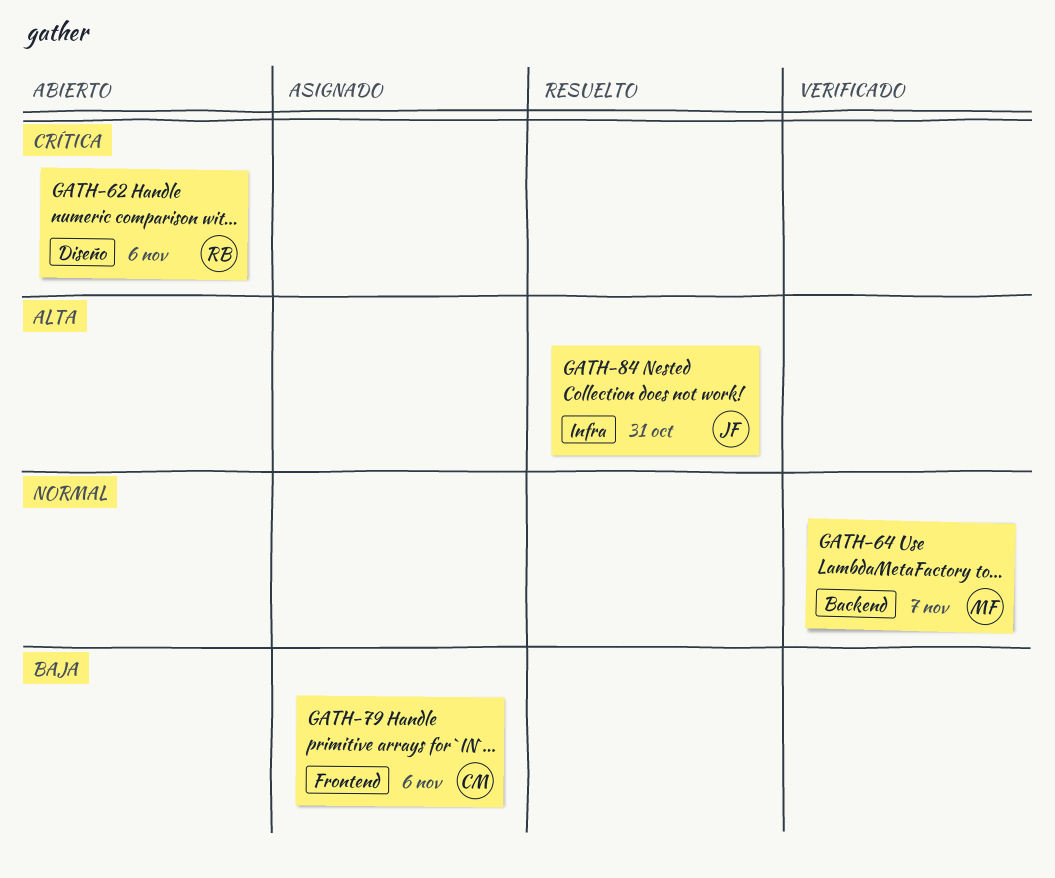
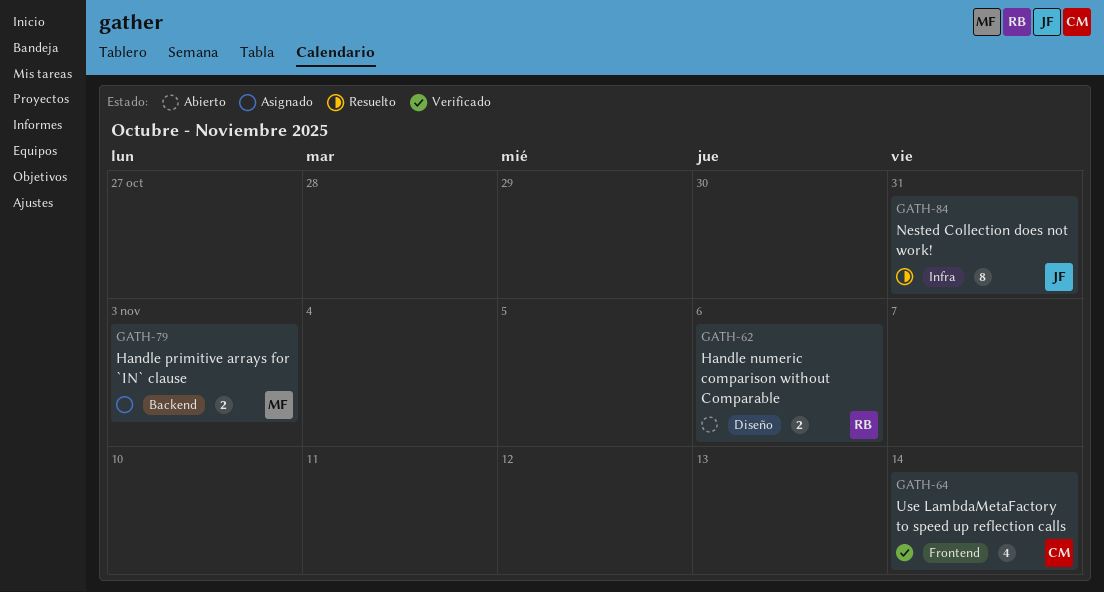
GATH-64, owner: MF -> CM
GATH-64, label: Backend -> Frontend
GATH-64, due: Nov 7 -> Nov 14
GATH-79, owner: CM -> MF
GATH-79, label: Frontend -> Backend
GATH-79, due: Nov 6 -> Nov 3

